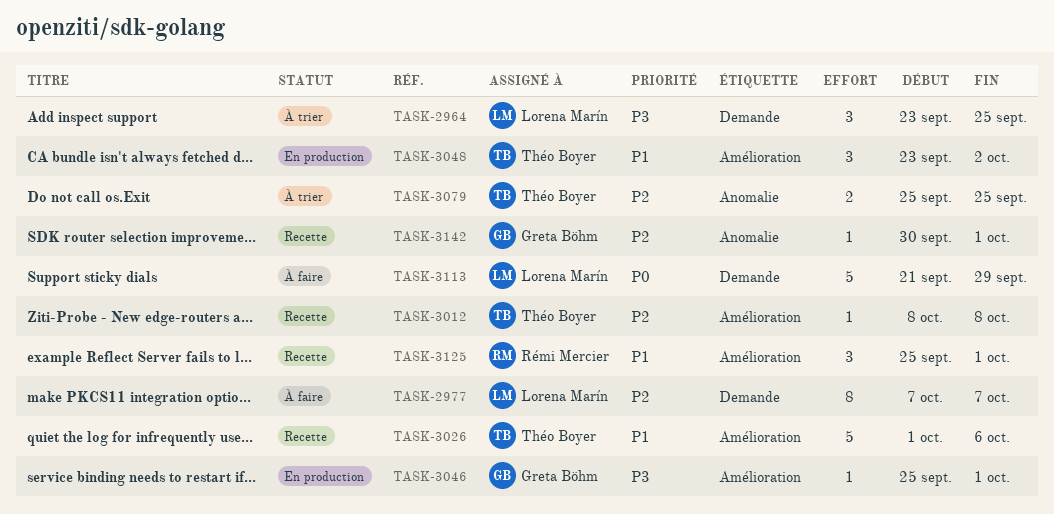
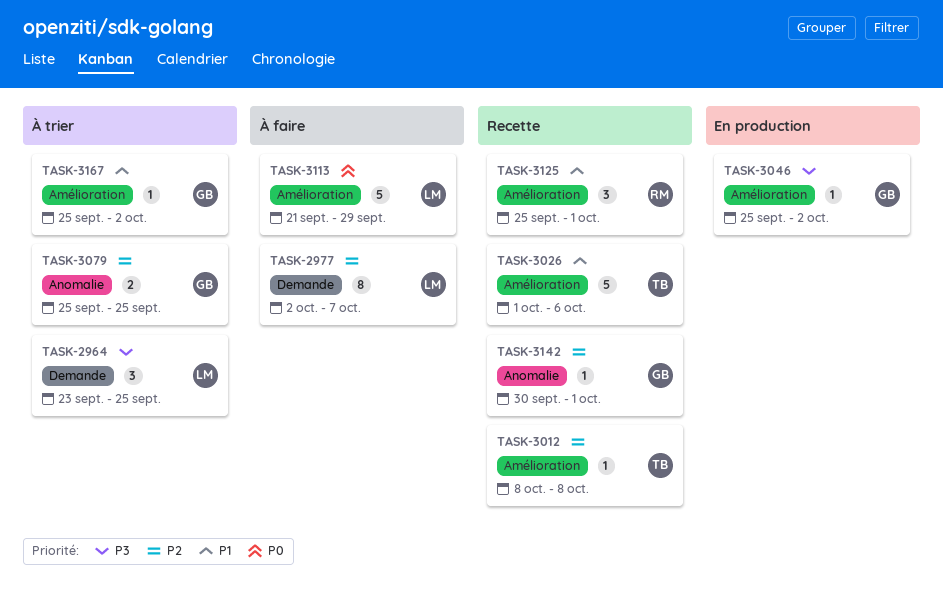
TASK-2977, start: Oct 7 -> Oct 2
TASK-3046, due: Oct 1 -> Oct 2
TASK-3048: present -> none
TASK-3079, owner: Théo Boyer -> Greta Böhm
TASK-3113, label: Demande -> Amélioration
TASK-3167: none -> present

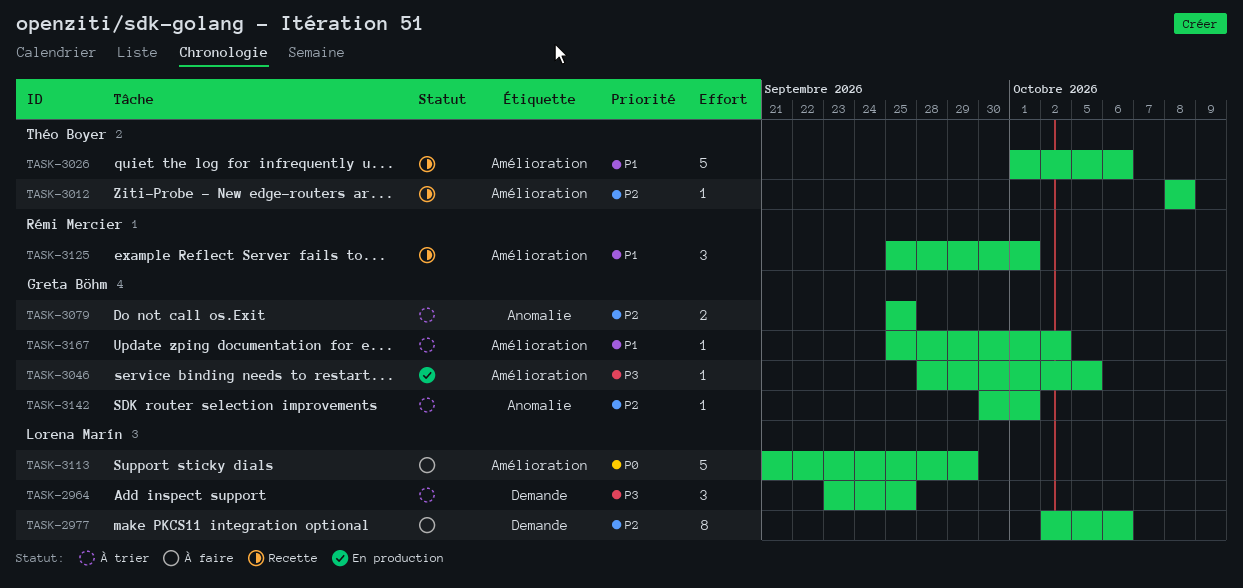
TASK-2977, due: Oct 7 -> Oct 6
TASK-3046, start: Sep 25 -> Sep 28
TASK-3046, due: Oct 2 -> Oct 5
TASK-3142, status: Recette -> À trier

